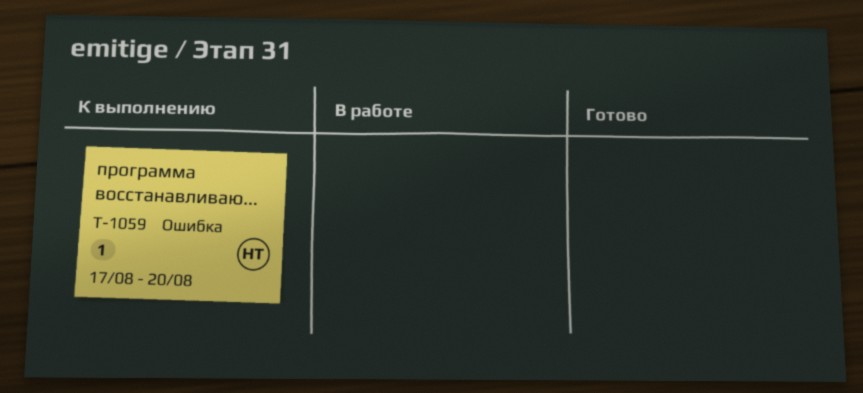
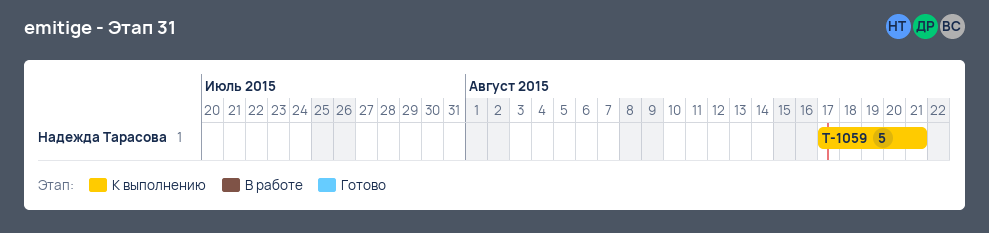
T-1059, estimate: 1 -> 5
T-1059, due: Aug 20 -> Aug 21

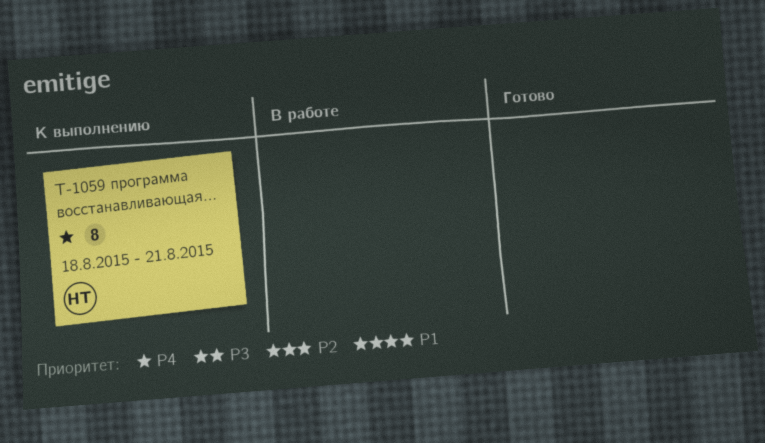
T-1059, estimate: 5 -> 8
T-1059, start: Aug 17 -> Aug 18

